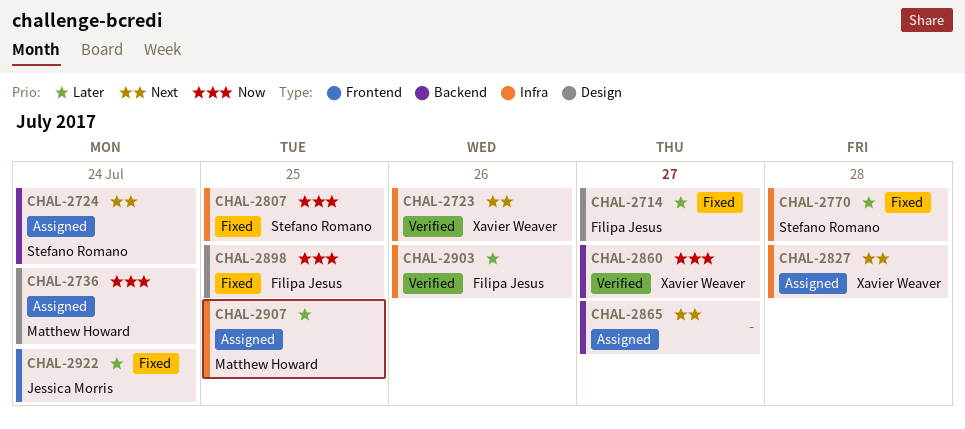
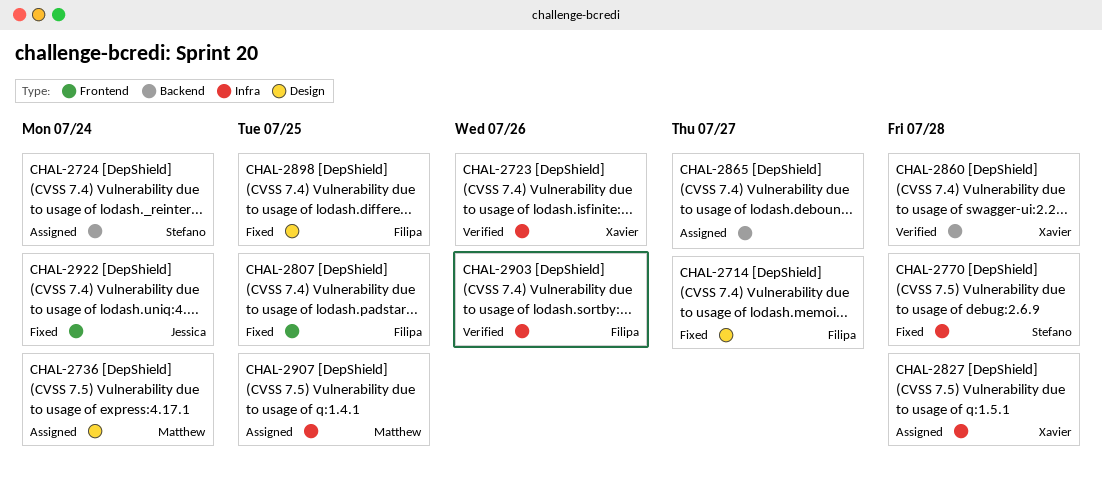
CHAL-2807, owner: Stefano Romano -> Filipa Jesus
CHAL-2807, label: Infra -> Frontend
CHAL-2860, due: Jul 27 -> Jul 28

